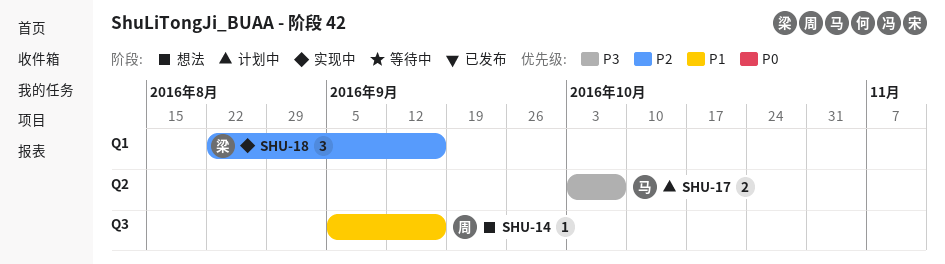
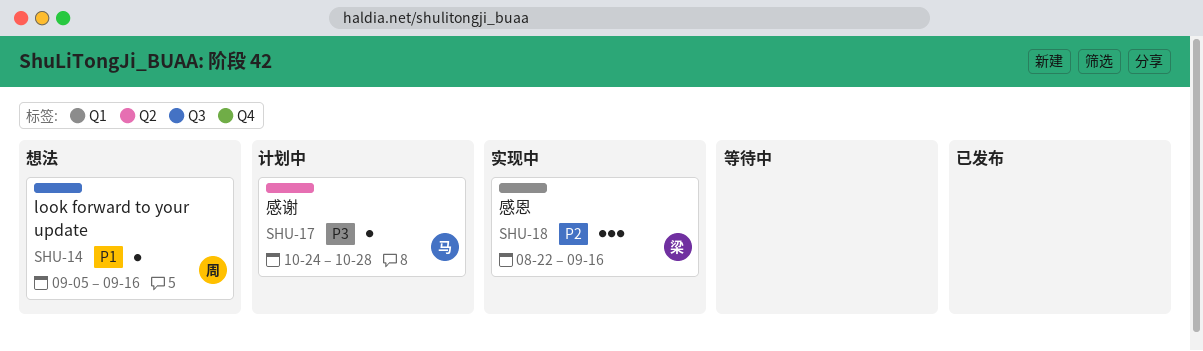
SHU-17, estimate: 2 -> 1
SHU-17, start: Oct 3 -> Oct 24
SHU-17, due: Oct 7 -> Oct 28

